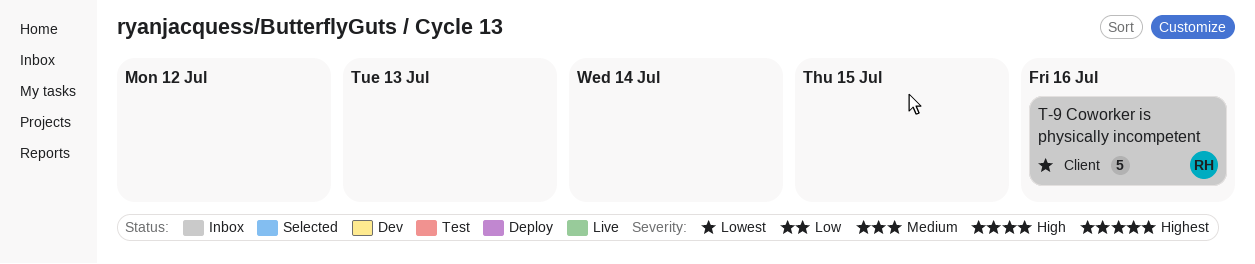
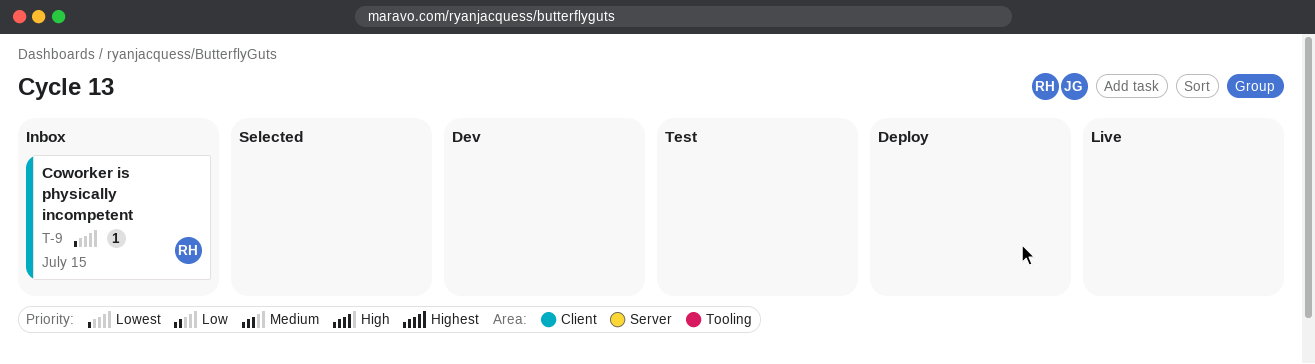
T-9, estimate: 5 -> 1
T-9, due: Jul 16 -> Jul 15

